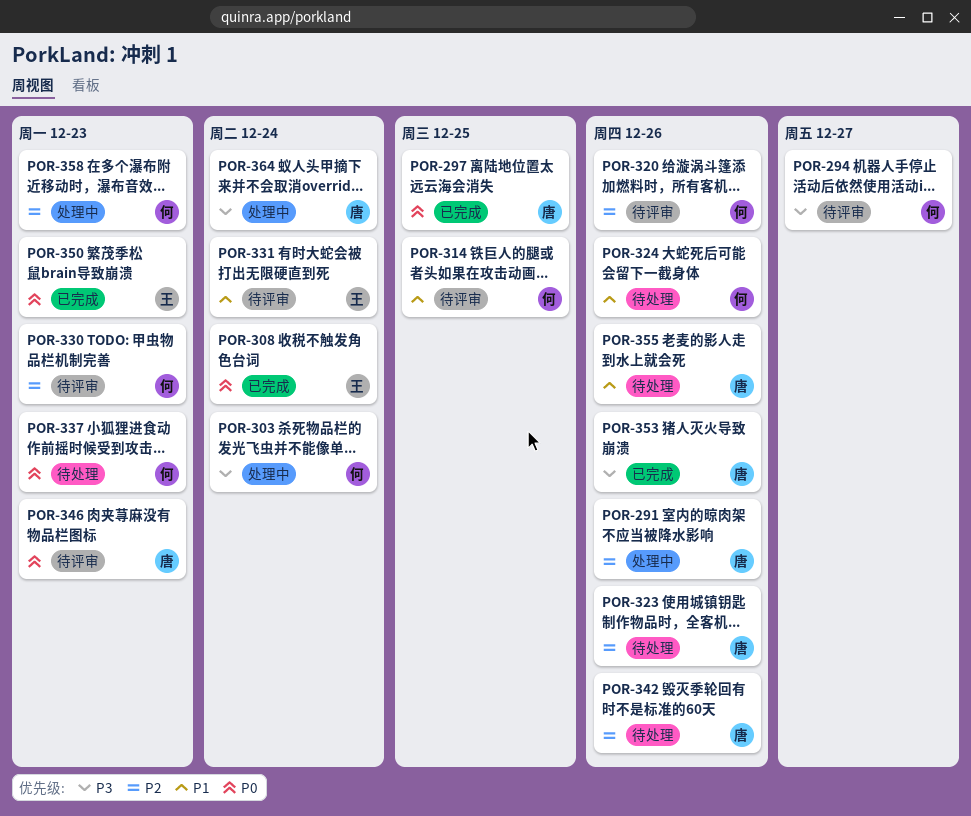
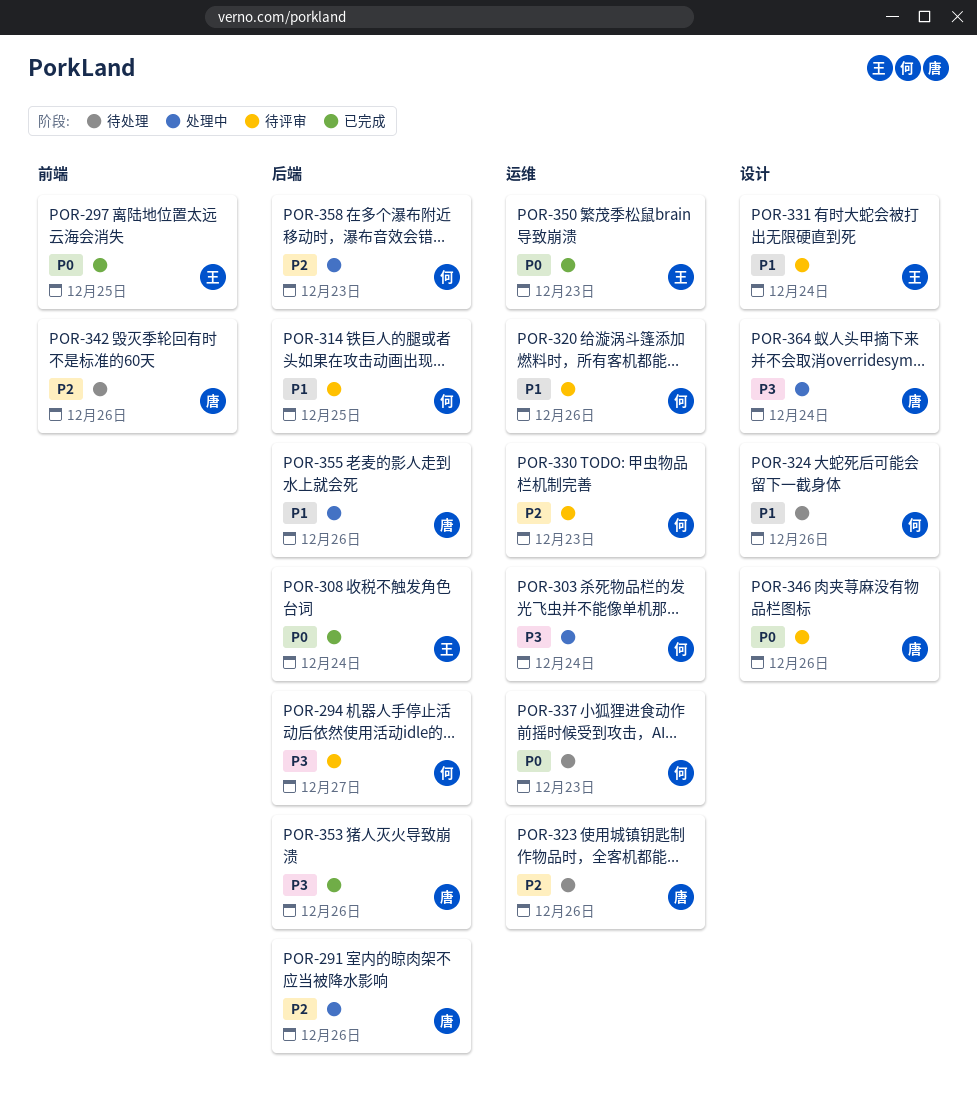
POR-297, owner: 唐 -> 王
POR-320, priority: P2 -> P1
POR-346, due: Dec 23 -> Dec 26
POR-355, status: 待处理 -> 处理中

